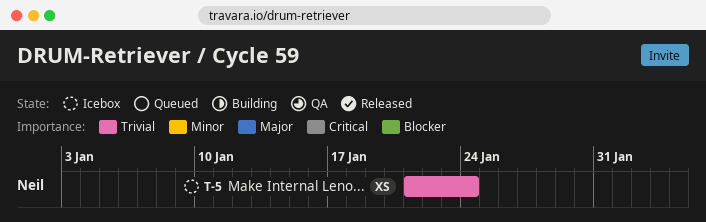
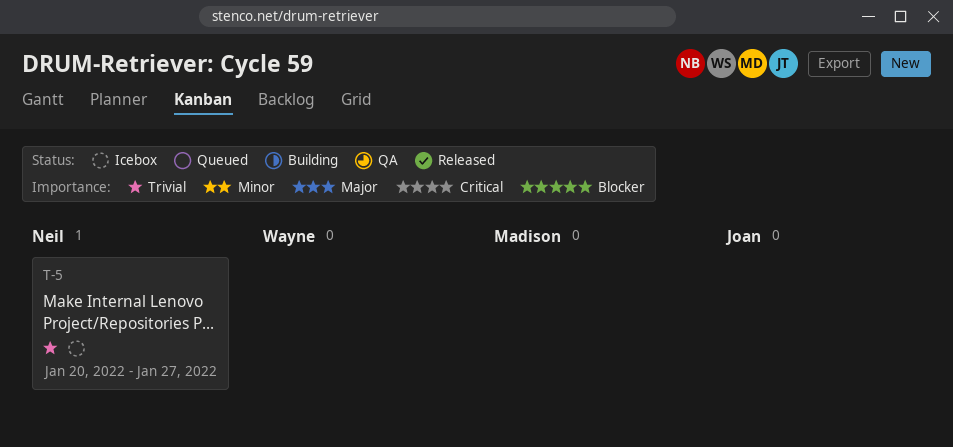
T-5, start: Jan 21 -> Jan 20
T-5, due: Jan 24 -> Jan 27

